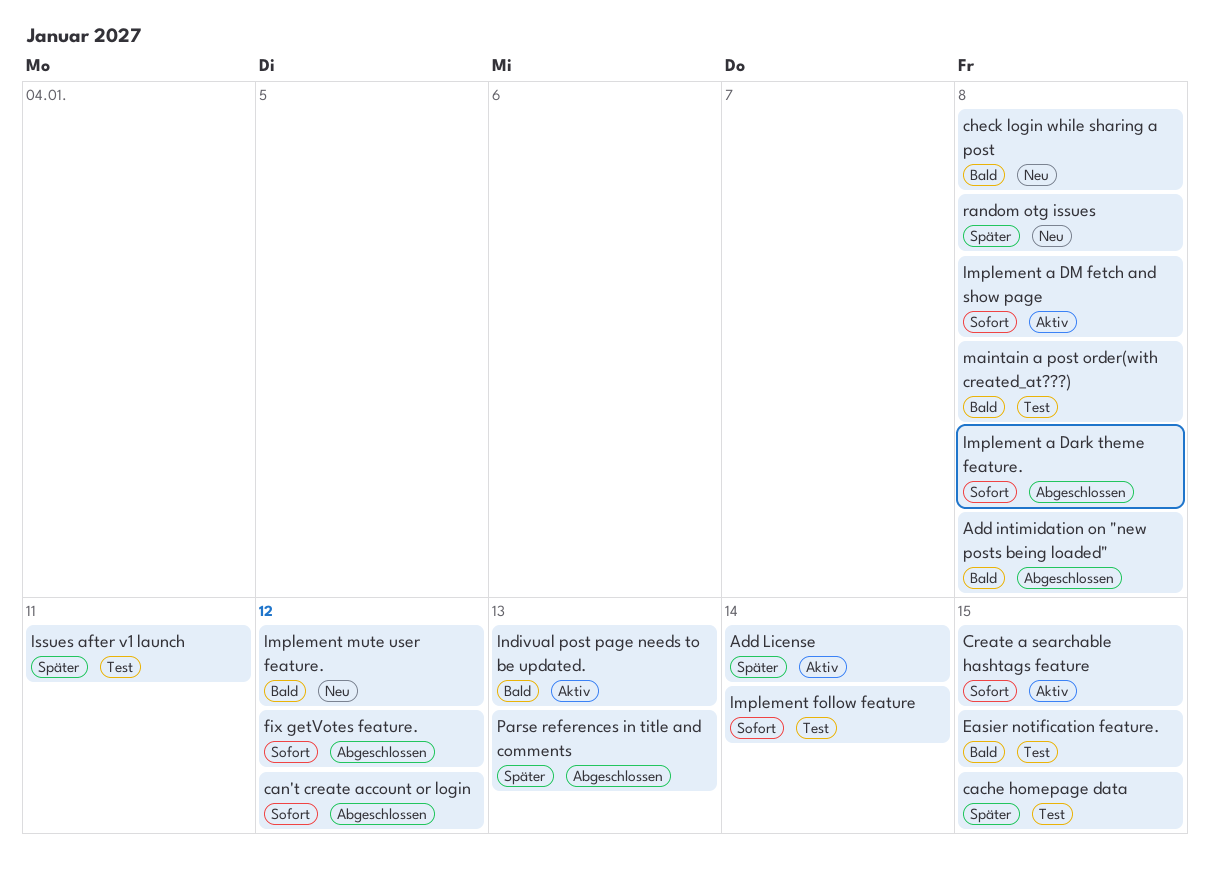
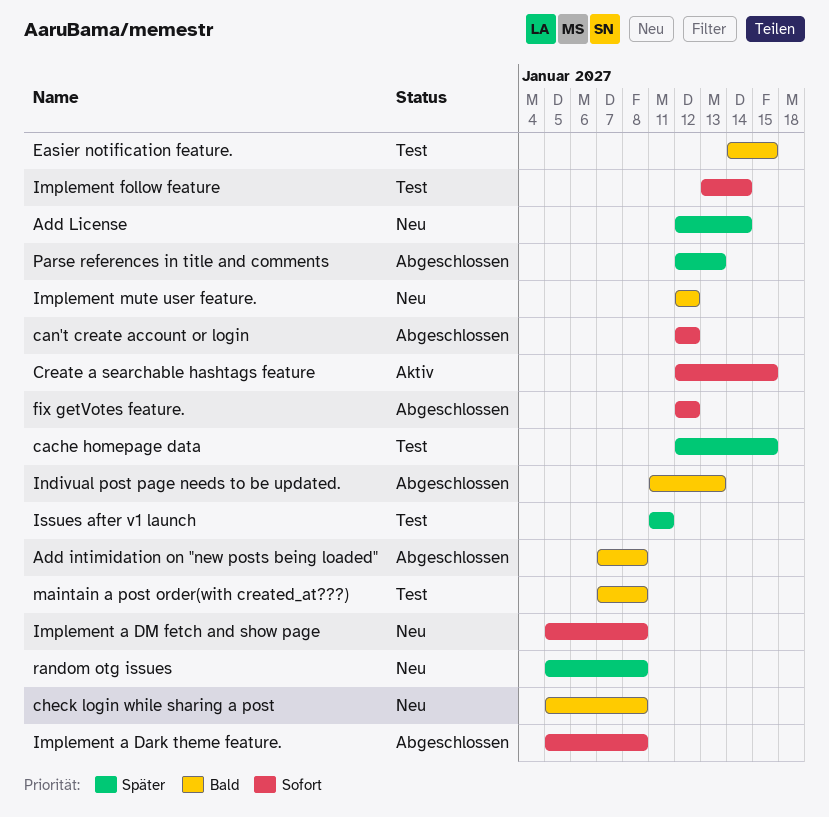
Add License, status: Aktiv -> Neu
Implement a DM fetch and show page, status: Aktiv -> Neu
Indivual post page needs to be updated., status: Aktiv -> Abgeschlossen

